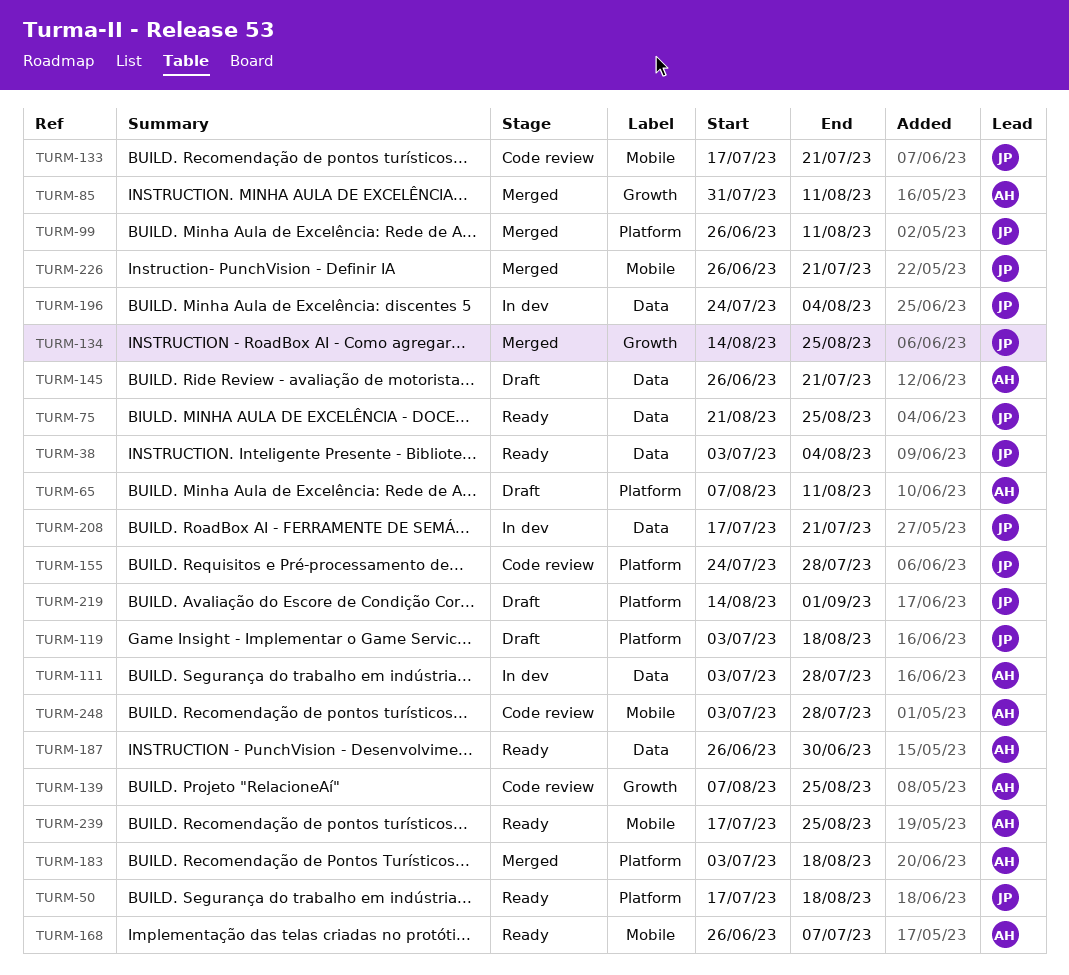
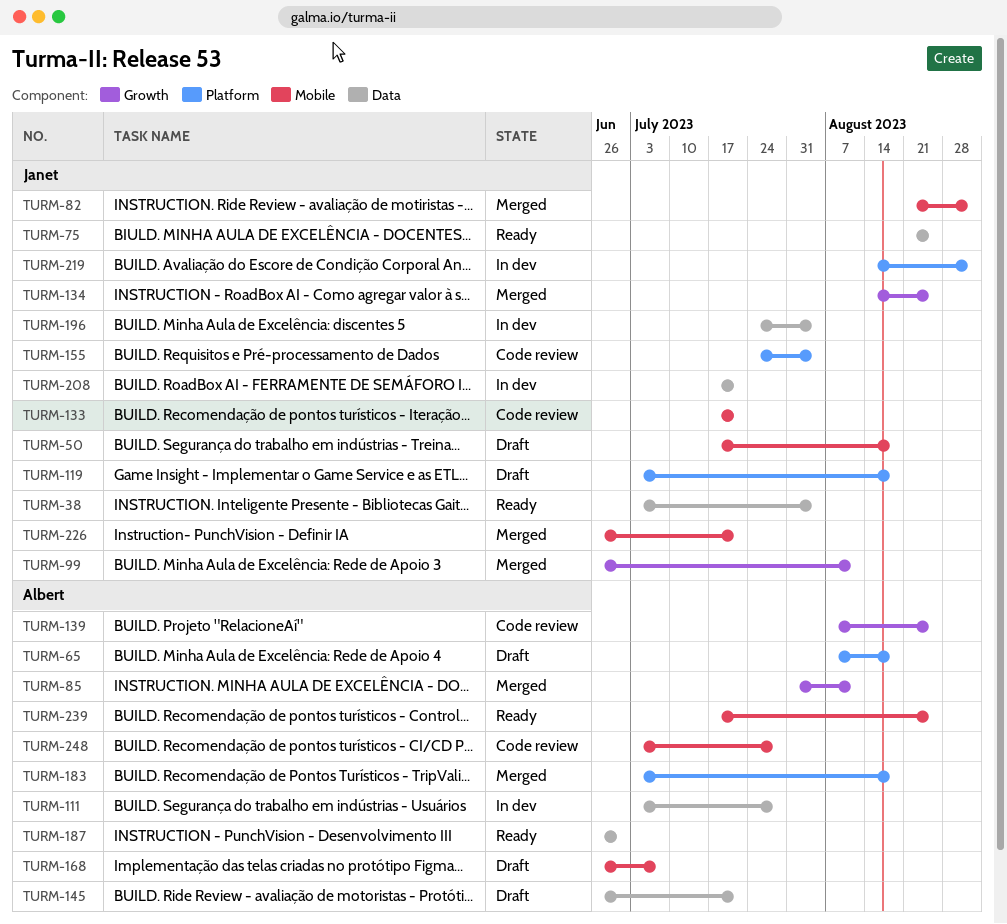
TURM-50, status: Ready -> Draft
TURM-50, label: Platform -> Mobile
TURM-65, due: Aug 11 -> Aug 18
TURM-82: none -> present
TURM-99, label: Platform -> Growth
TURM-155, due: Jul 28 -> Aug 4
TURM-168, status: Ready -> Draft
TURM-219, status: Draft -> In dev

